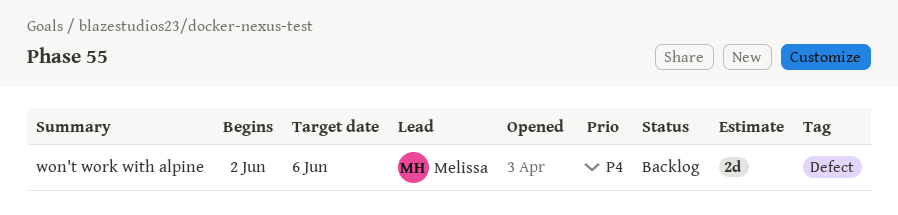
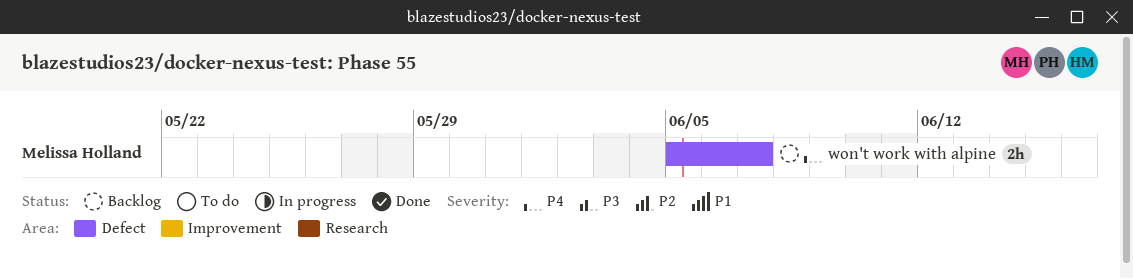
won't work with alpine, estimate: 2d -> 2h
won't work with alpine, start: Jun 2 -> Jun 5
won't work with alpine, due: Jun 6 -> Jun 7

